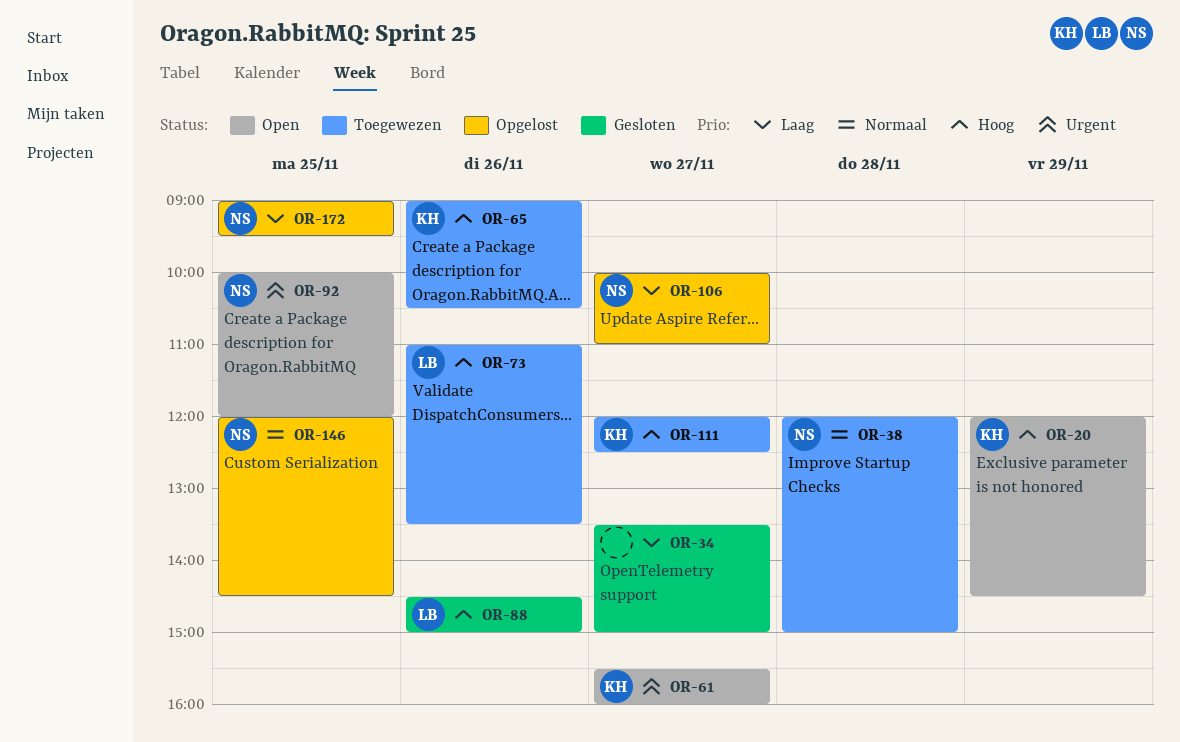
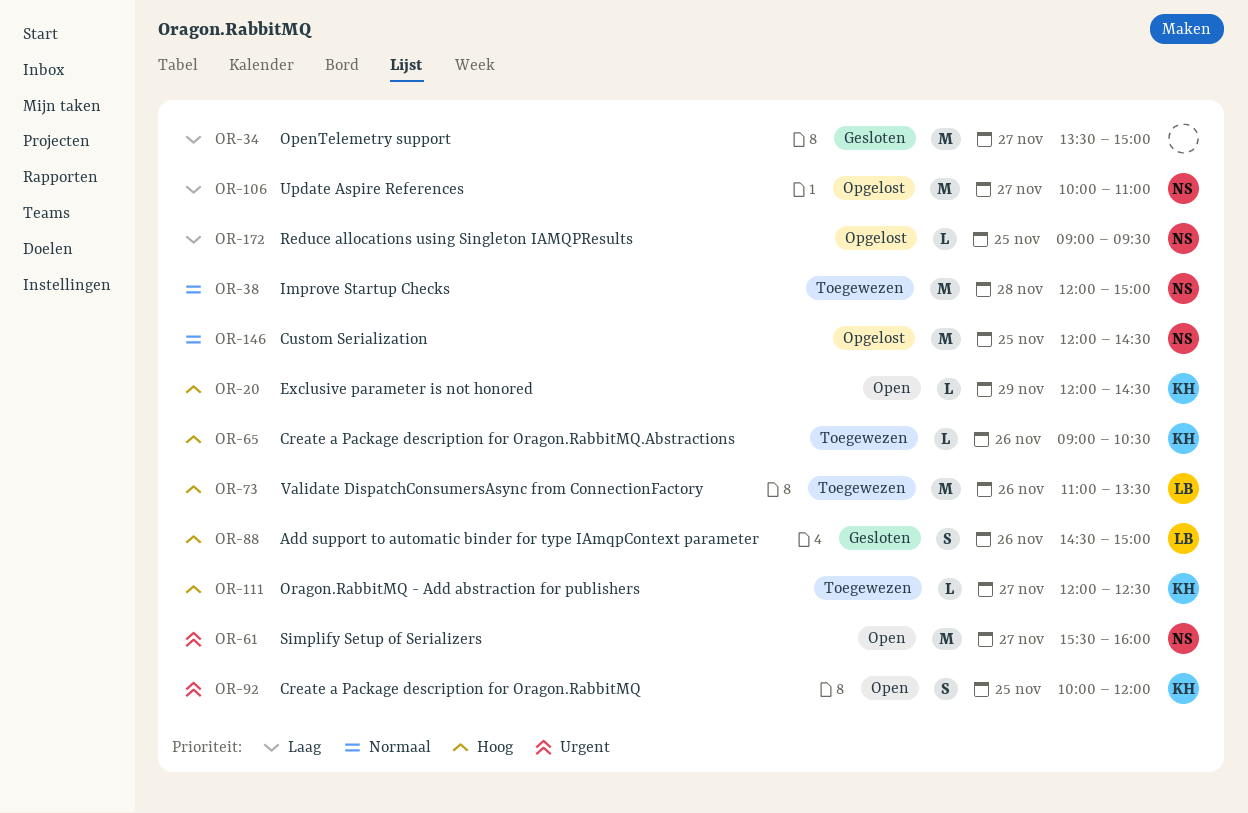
OR-61, owner: KH -> NS
OR-92, owner: NS -> KH

